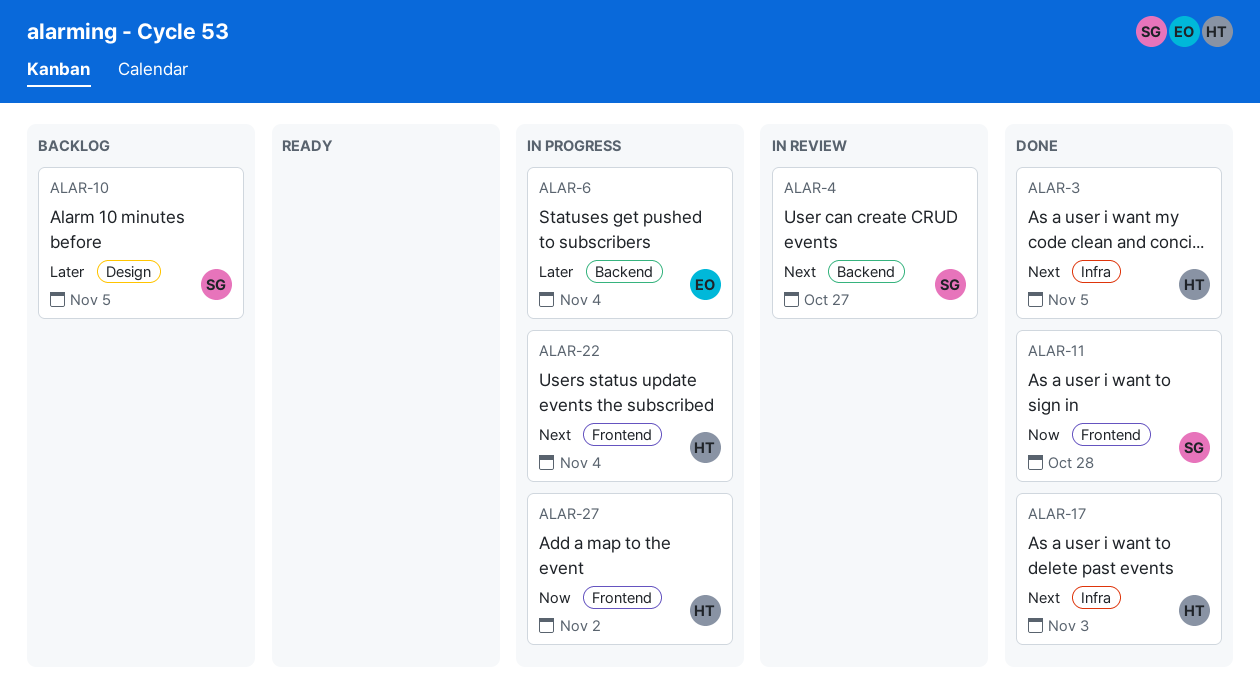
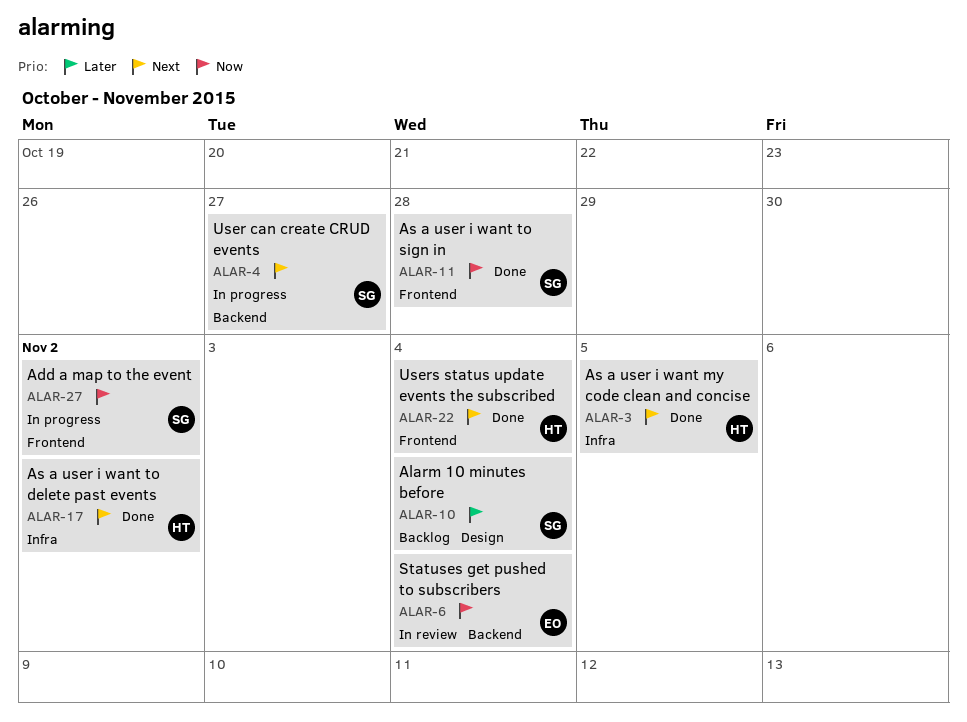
ALAR-4, status: In review -> In progress
ALAR-6, status: In progress -> In review
ALAR-6, priority: Later -> Now
ALAR-10, due: Nov 5 -> Nov 4
ALAR-17, due: Nov 3 -> Nov 2
ALAR-22, status: In progress -> Done
ALAR-27, owner: HT -> SG

